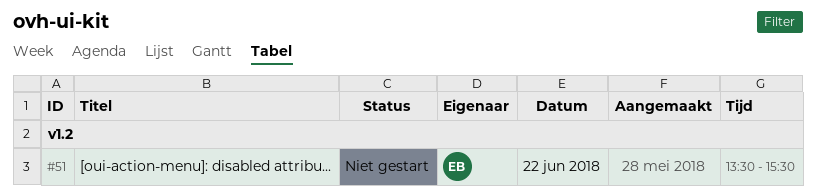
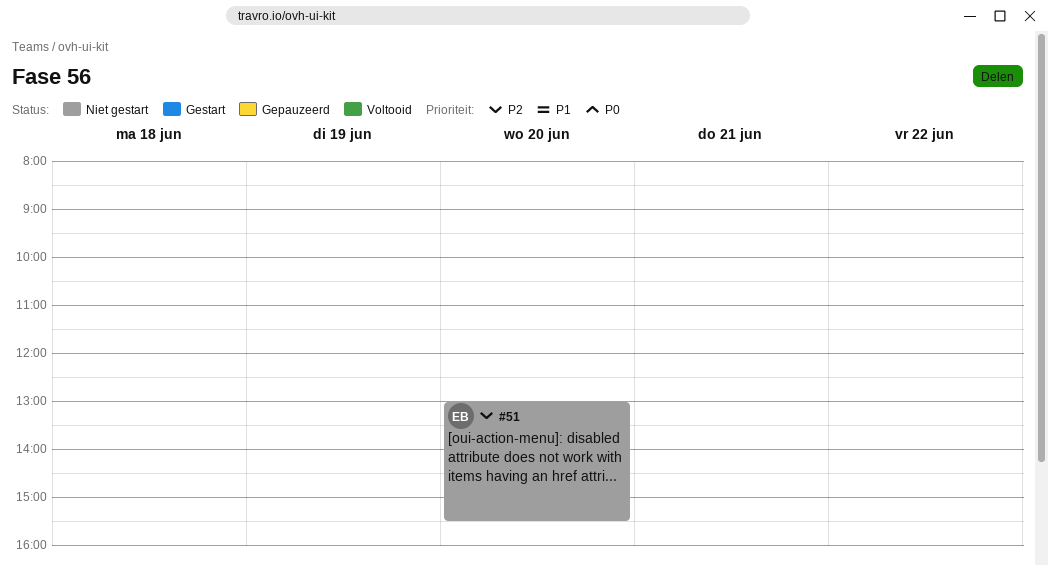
#51, day: Jun 22 -> Jun 20
#51, begins: 13:30 -> 13:00

